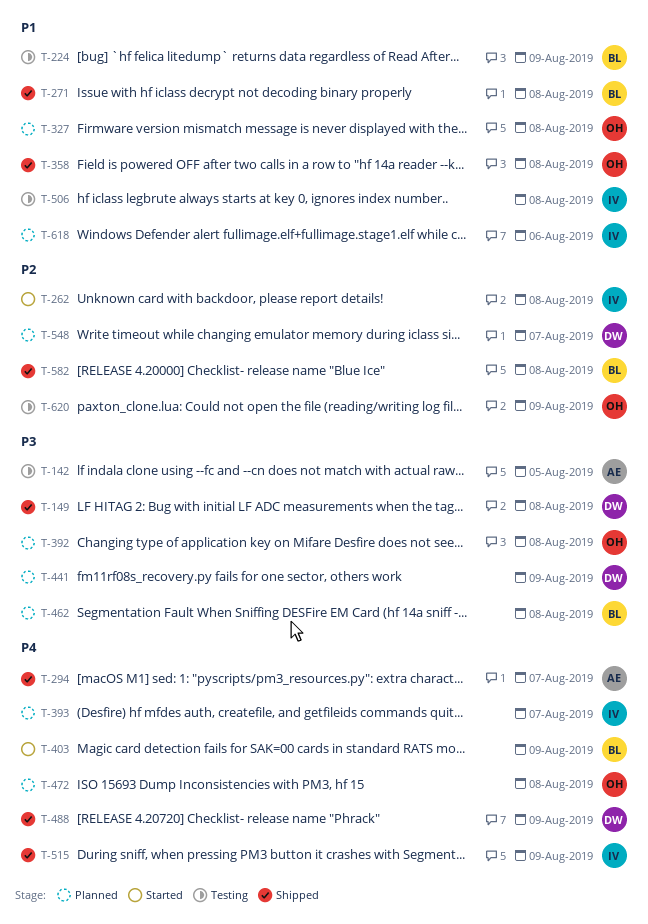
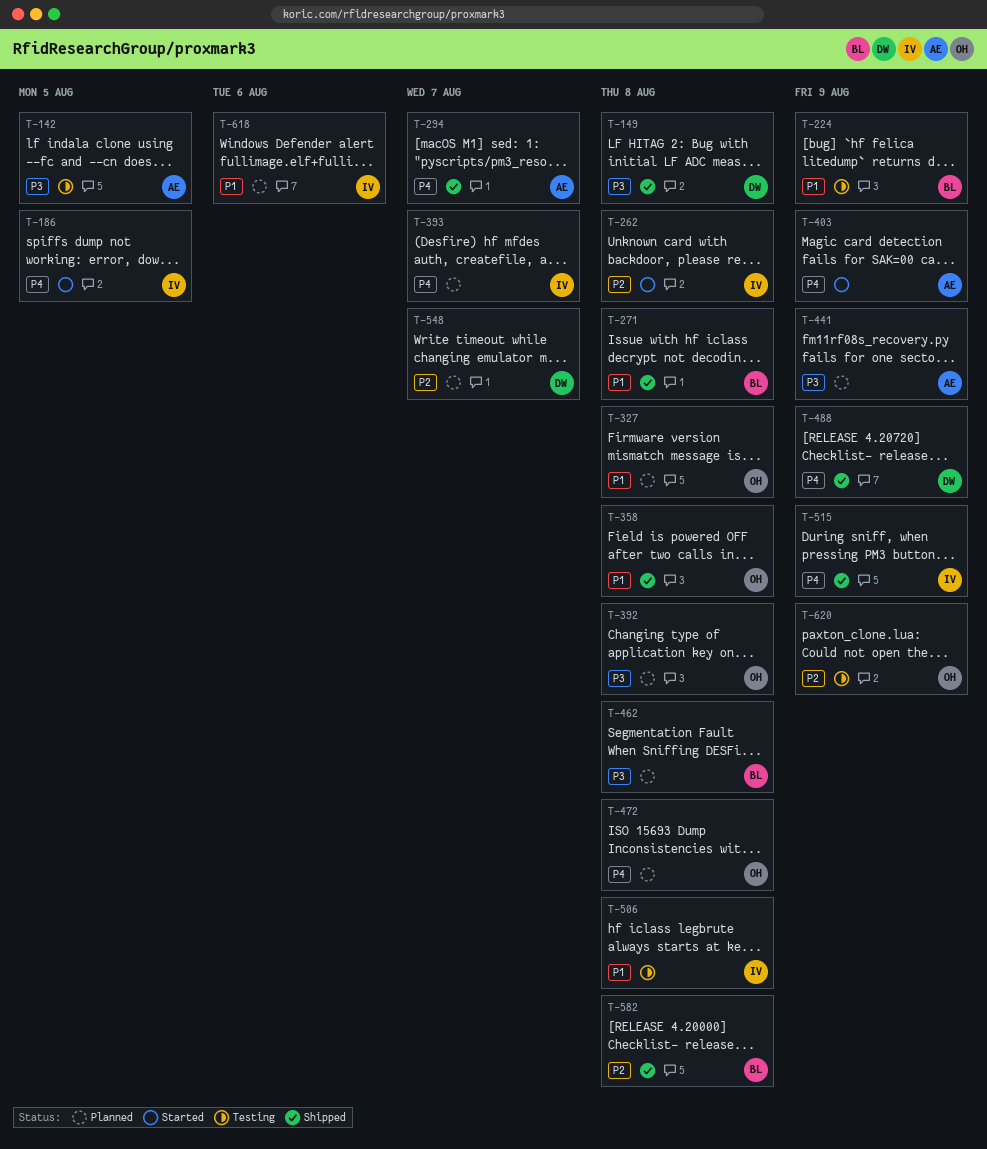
T-186: none -> present
T-403, owner: BL -> AE
T-441, owner: DW -> AE

